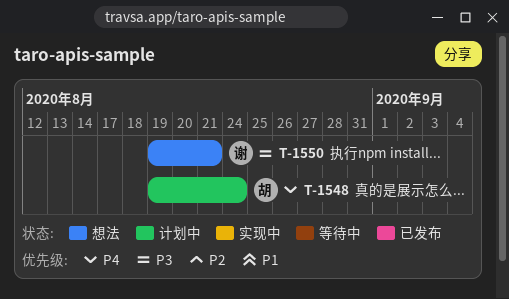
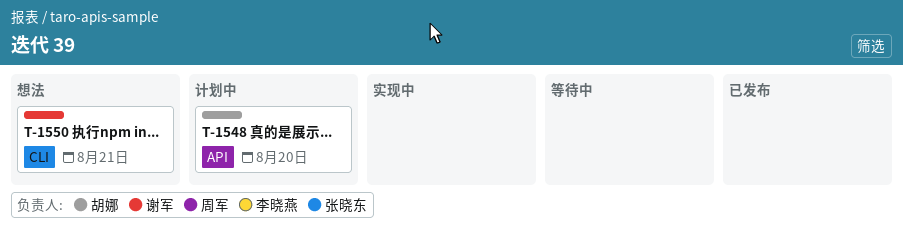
T-1548, due: Aug 24 -> Aug 20

